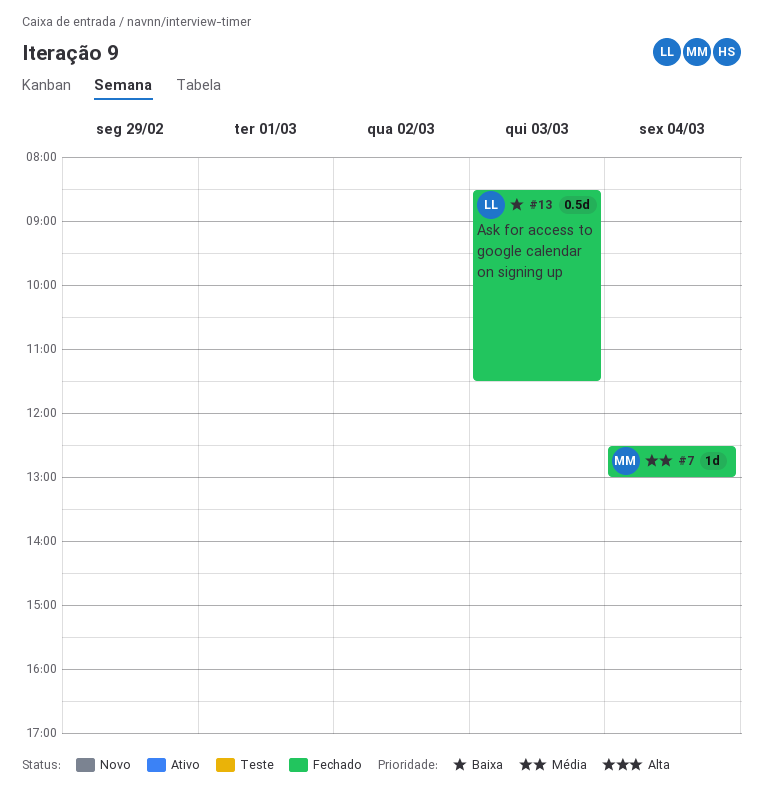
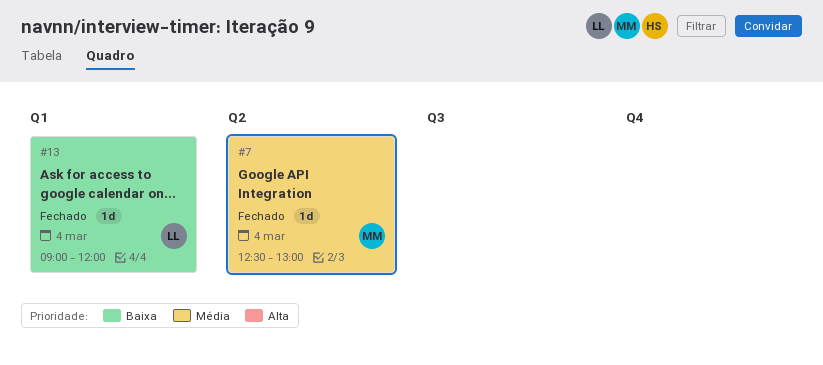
#13, estimate: 0.5d -> 1d
#13, day: Mar 3 -> Mar 4
#13, begins: 08:30 -> 09:00
#13, ends: 11:30 -> 12:00

